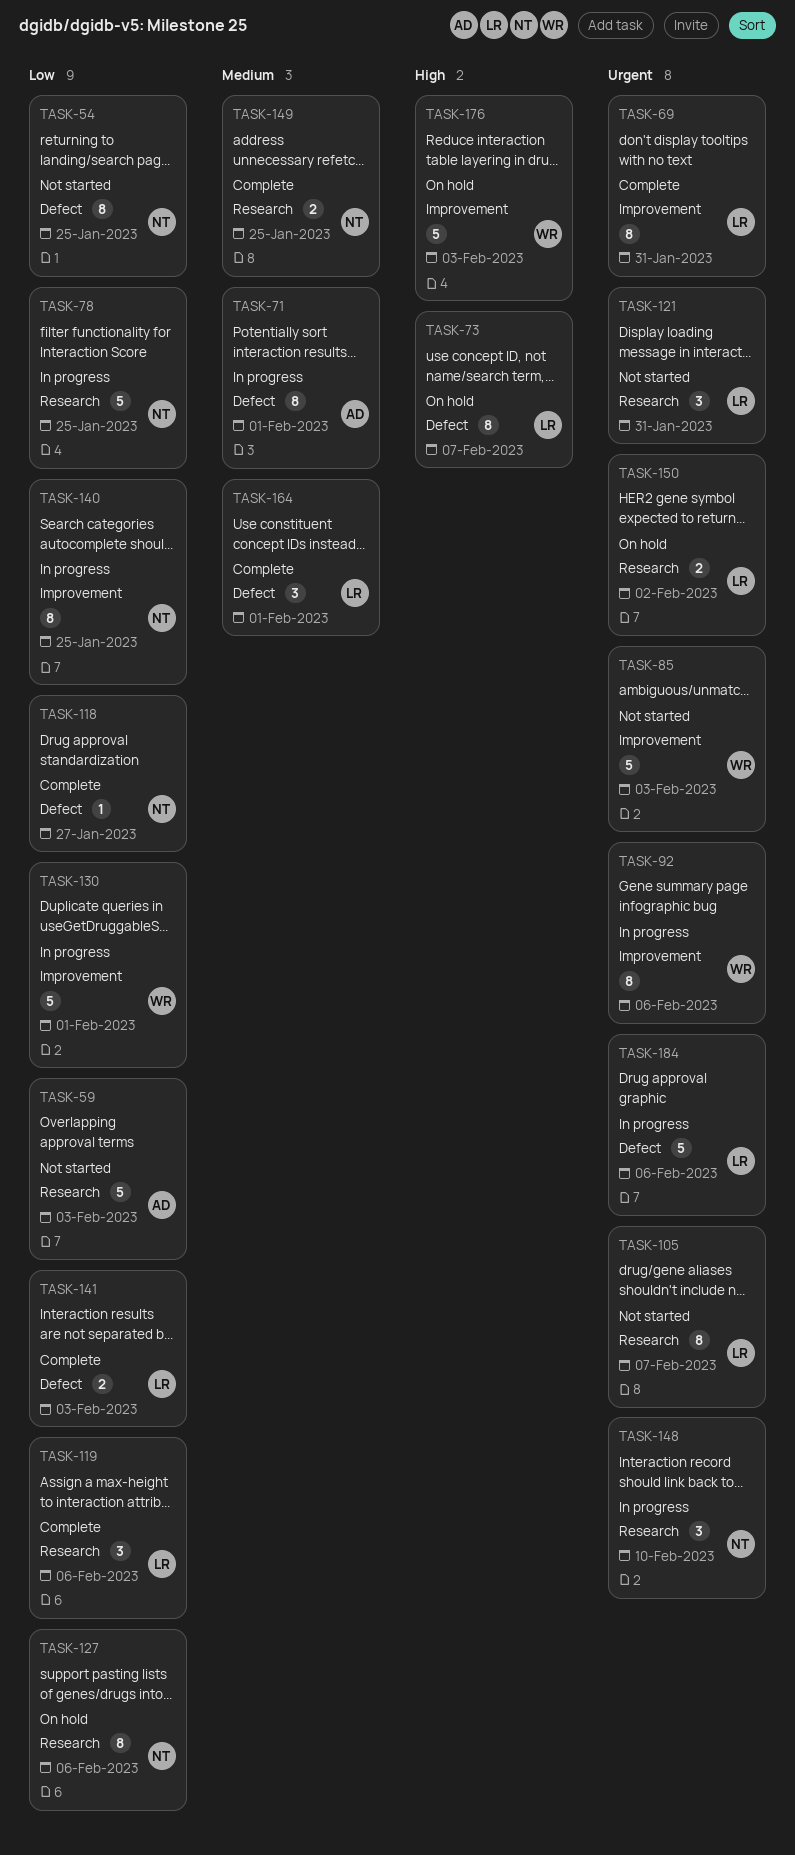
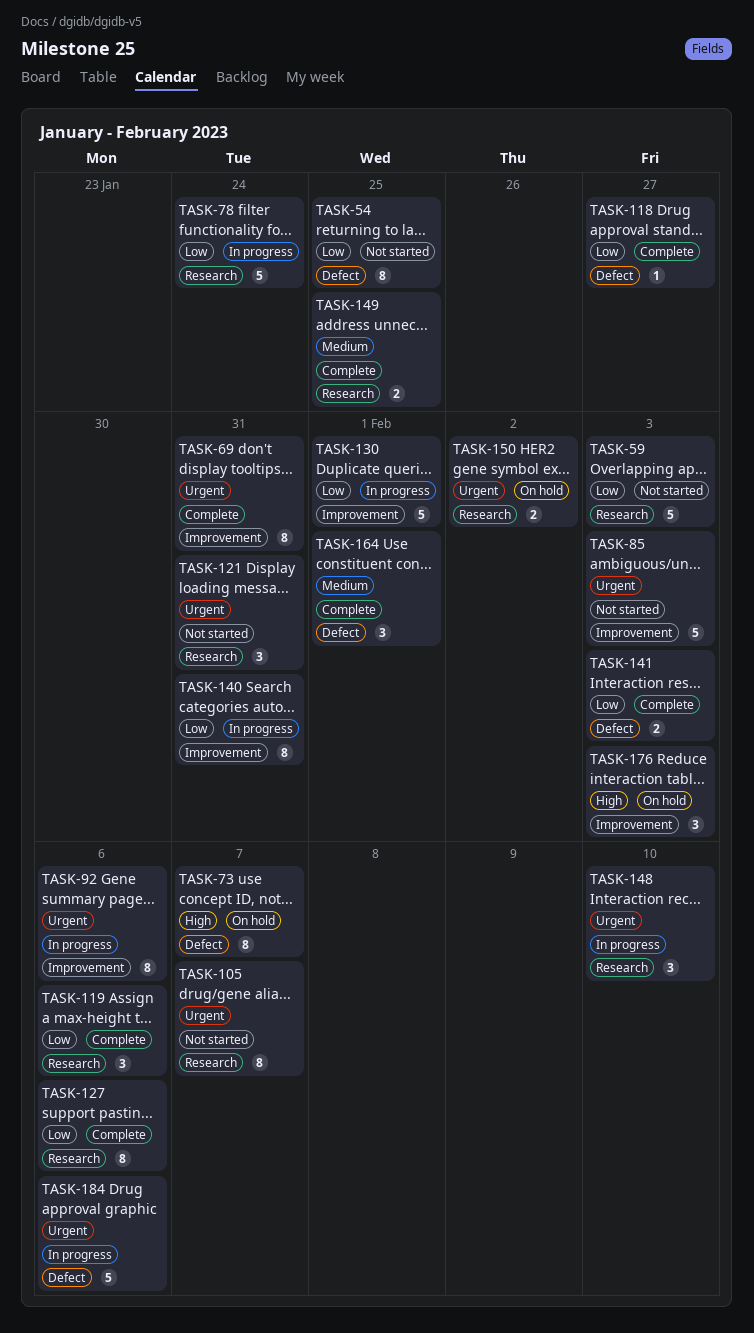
TASK-71: present -> none
TASK-78, due: Jan 25 -> Jan 24
TASK-127, status: On hold -> Complete
TASK-140, due: Jan 25 -> Jan 31
TASK-176, estimate: 5 -> 3

